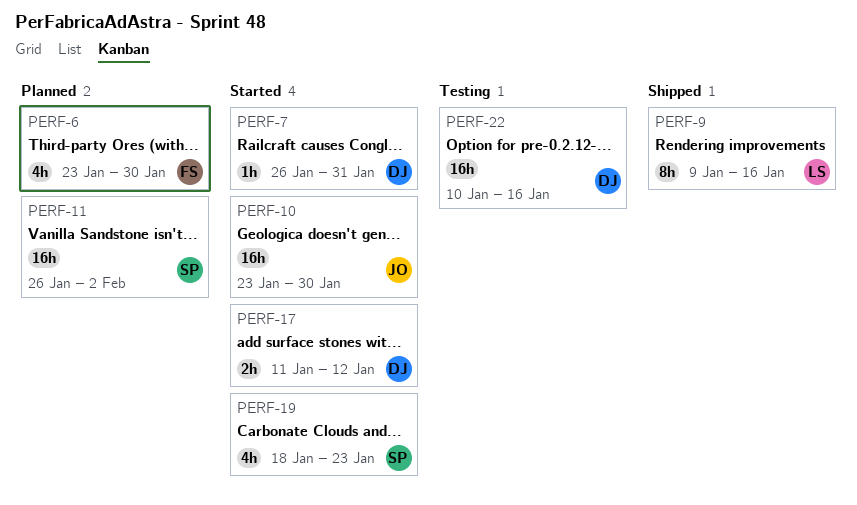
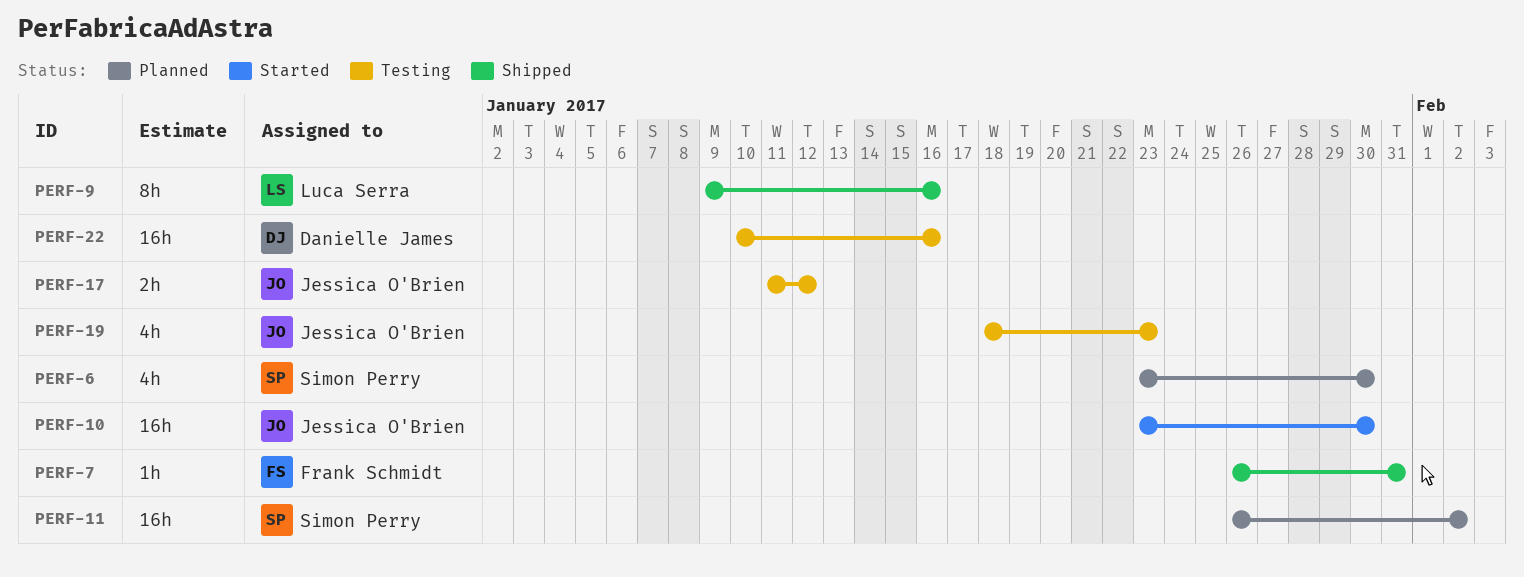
PERF-6, owner: Frank Schmidt -> Simon Perry
PERF-7, status: Started -> Shipped
PERF-7, owner: Danielle James -> Frank Schmidt
PERF-17, status: Started -> Testing
PERF-17, owner: Danielle James -> Jessica O'Brien
PERF-19, status: Started -> Testing
PERF-19, owner: Simon Perry -> Jessica O'Brien

